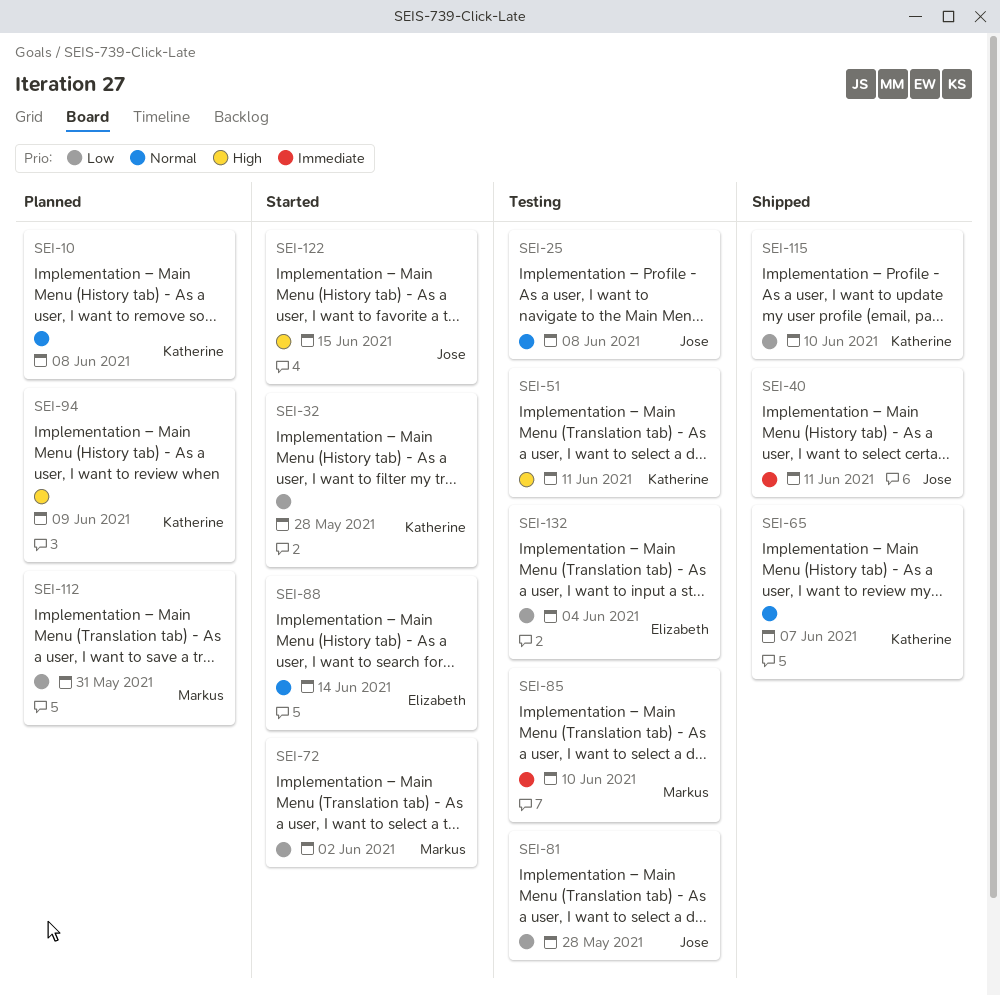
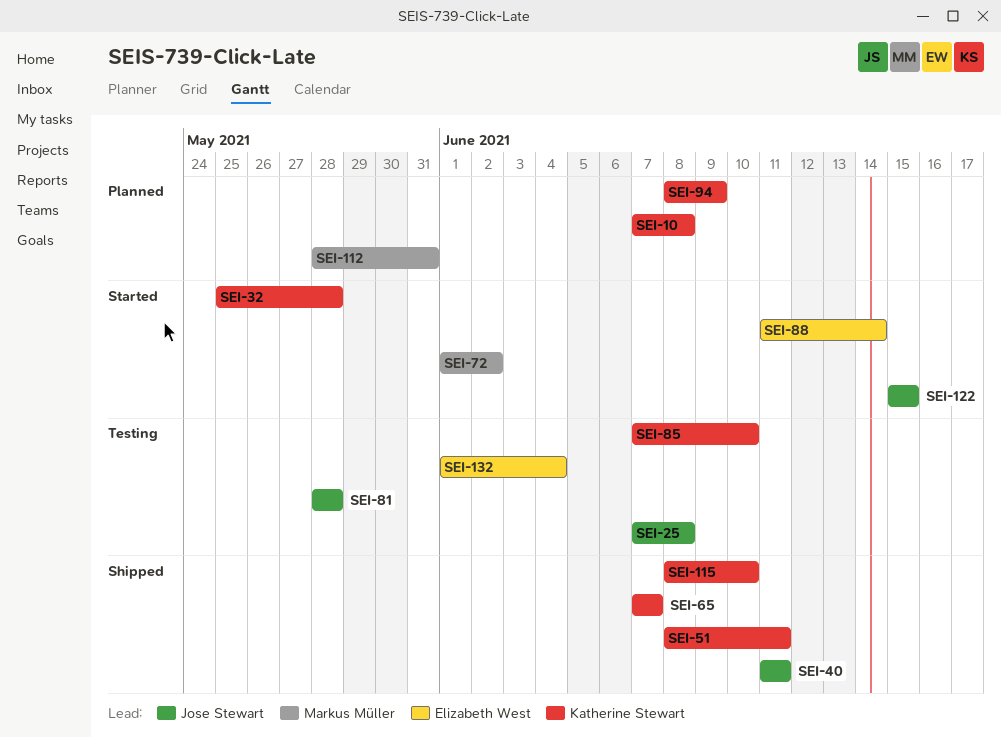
SEI-51, status: Testing -> Shipped
SEI-85, owner: Markus Müller -> Katherine Stewart

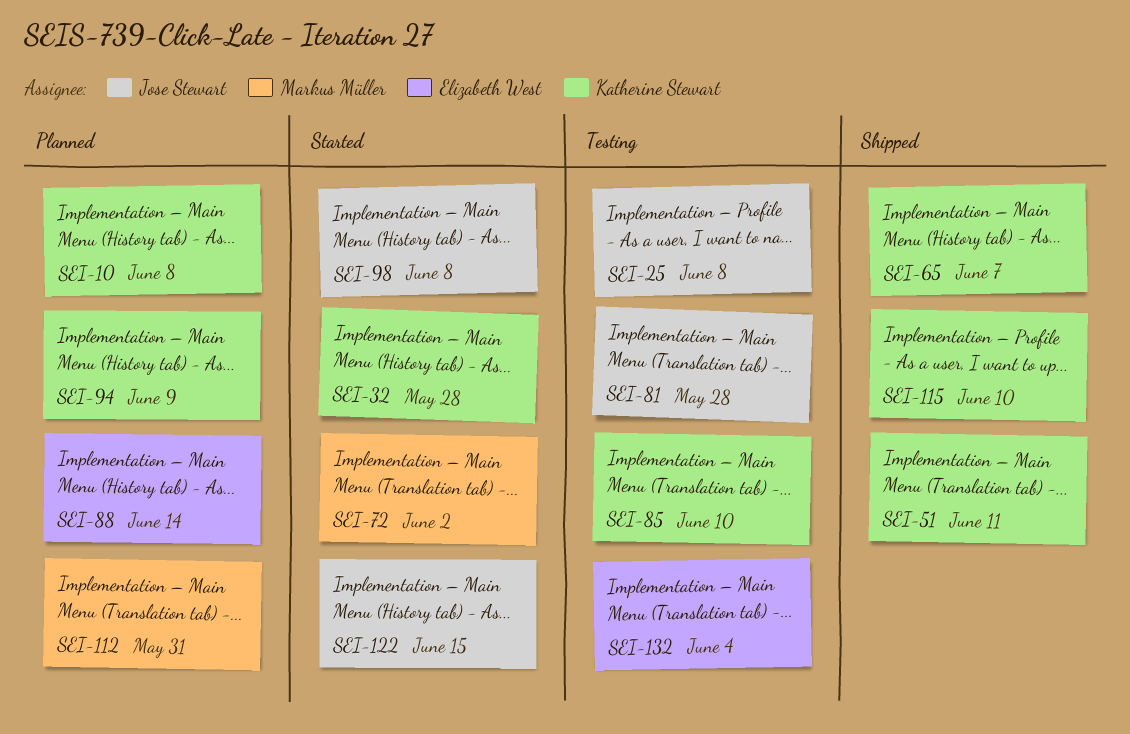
SEI-40: present -> none
SEI-88, status: Started -> Planned
SEI-98: none -> present

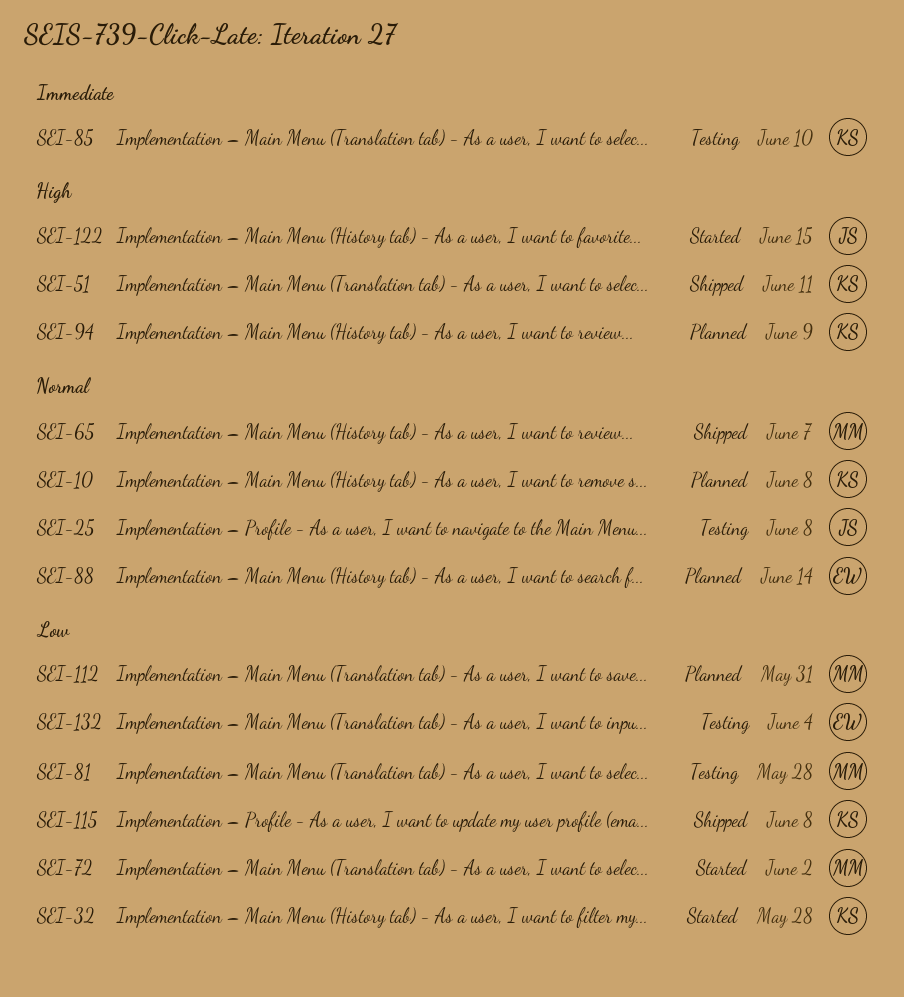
SEI-65, owner: Katherine Stewart -> Markus Müller
SEI-81, owner: Jose Stewart -> Markus Müller
SEI-98: present -> none
SEI-115, due: Jun 10 -> Jun 8

